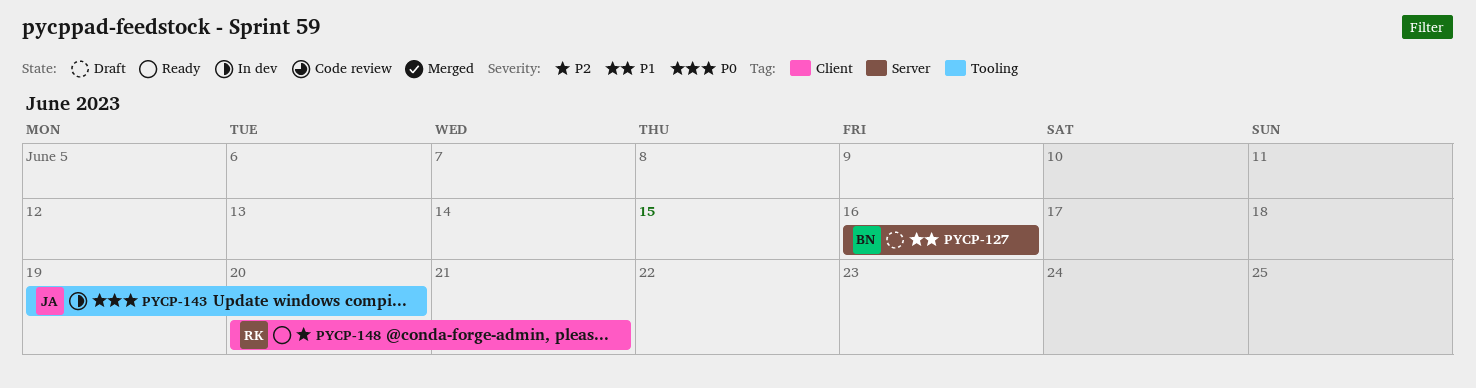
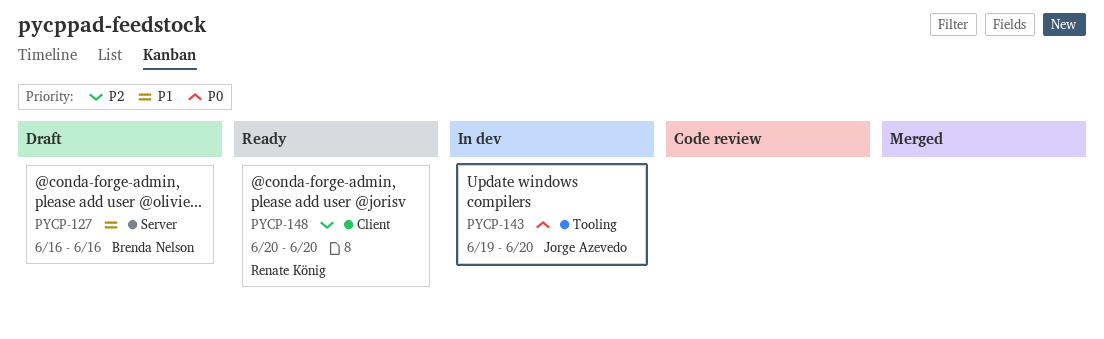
PYCP-148, due: Jun 21 -> Jun 20

